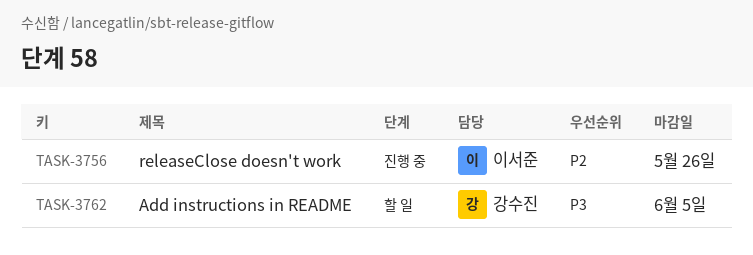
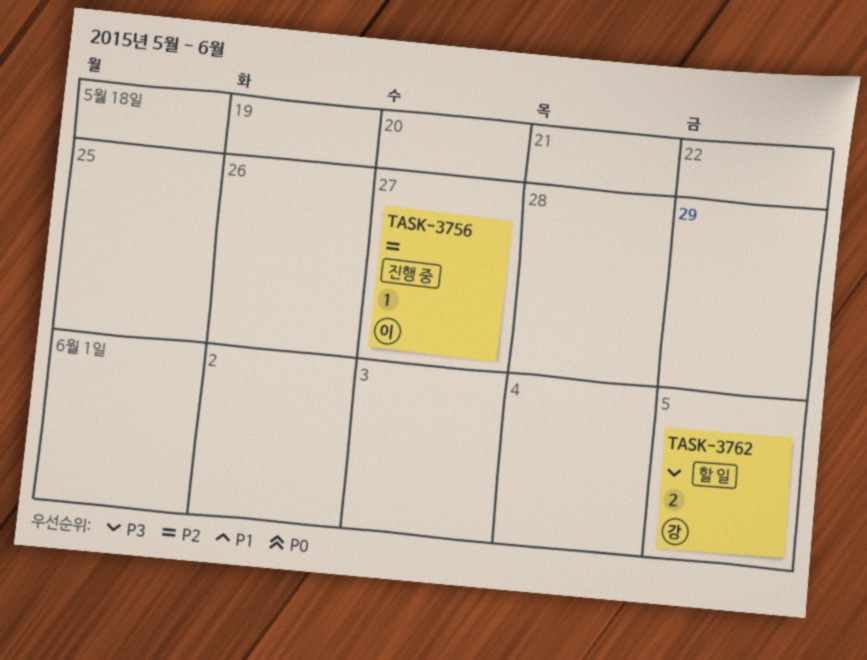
TASK-3756, due: May 26 -> May 27

